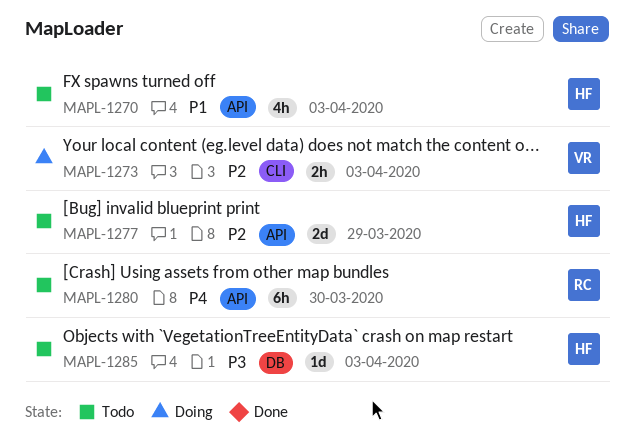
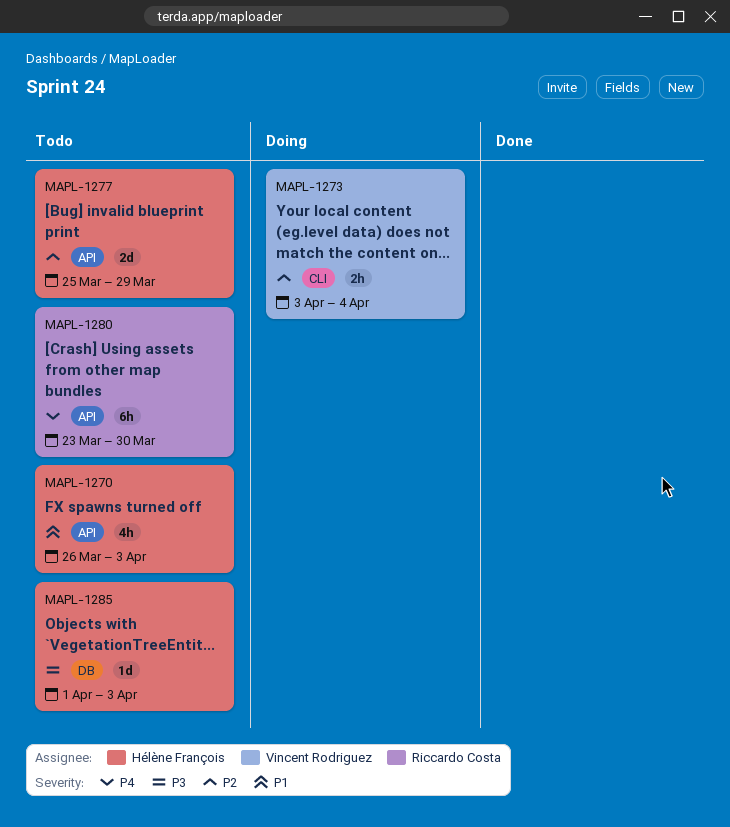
MAPL-1273, due: Apr 3 -> Apr 4

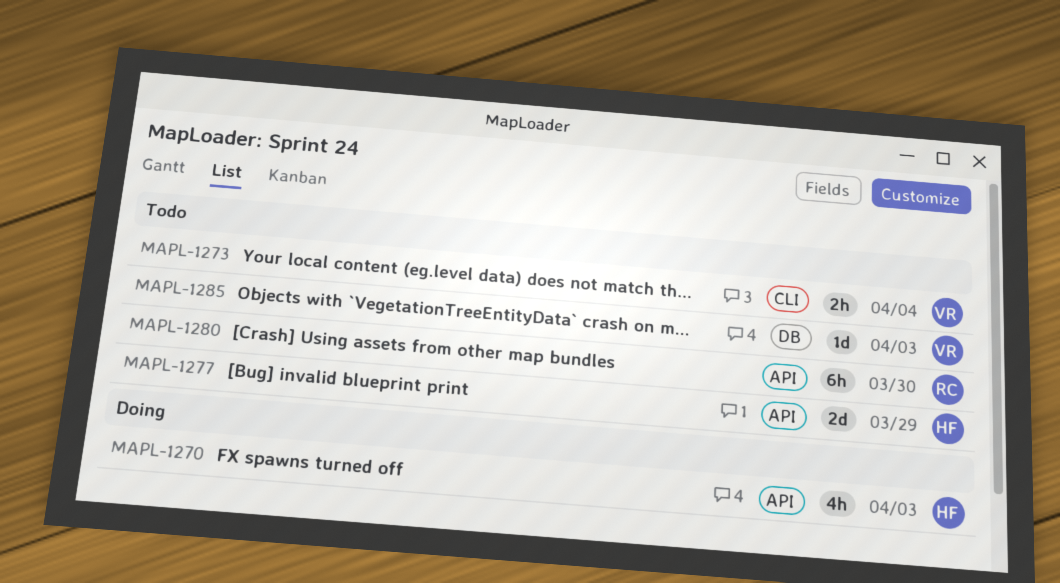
MAPL-1270, status: Todo -> Doing
MAPL-1273, status: Doing -> Todo
MAPL-1285, owner: Hélène François -> Vincent Rodriguez

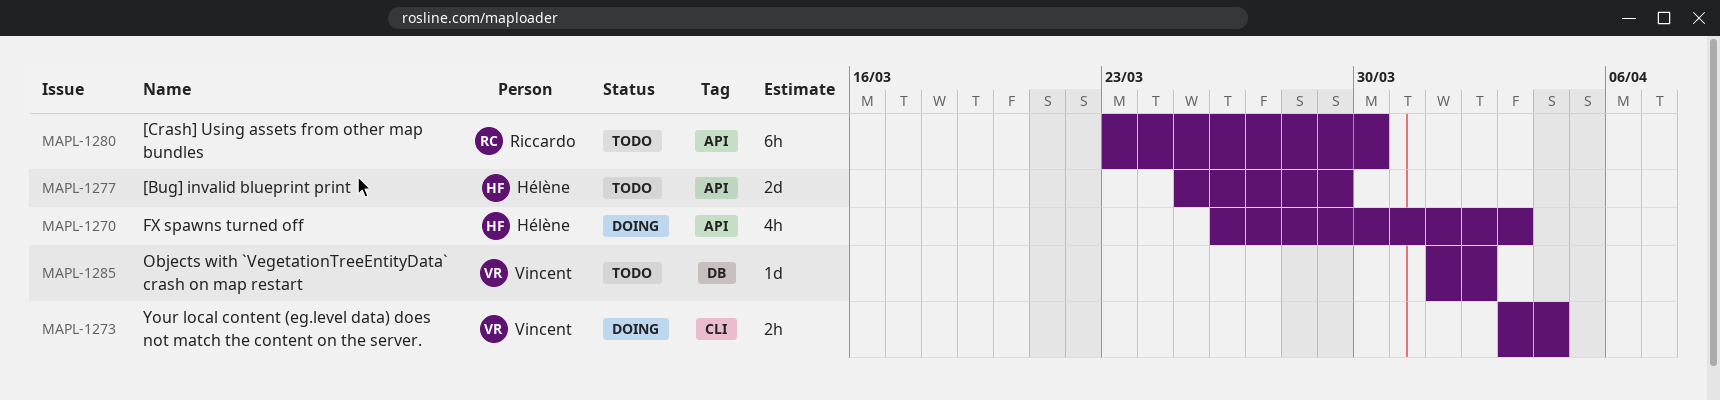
MAPL-1273, status: Todo -> Doing
MAPL-1285, due: Apr 3 -> Apr 2

